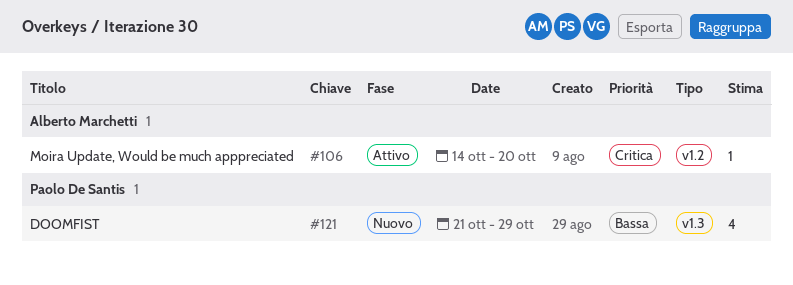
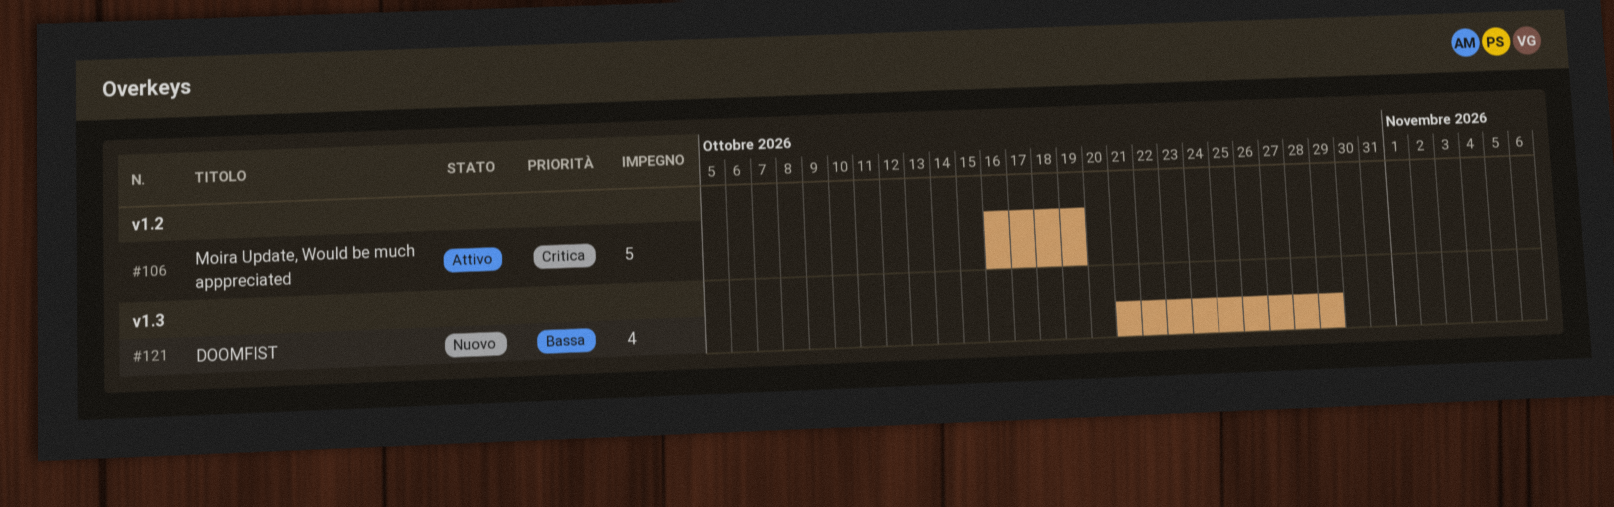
#106, estimate: 1 -> 5
#106, start: Oct 14 -> Oct 16
#106, due: Oct 20 -> Oct 19

